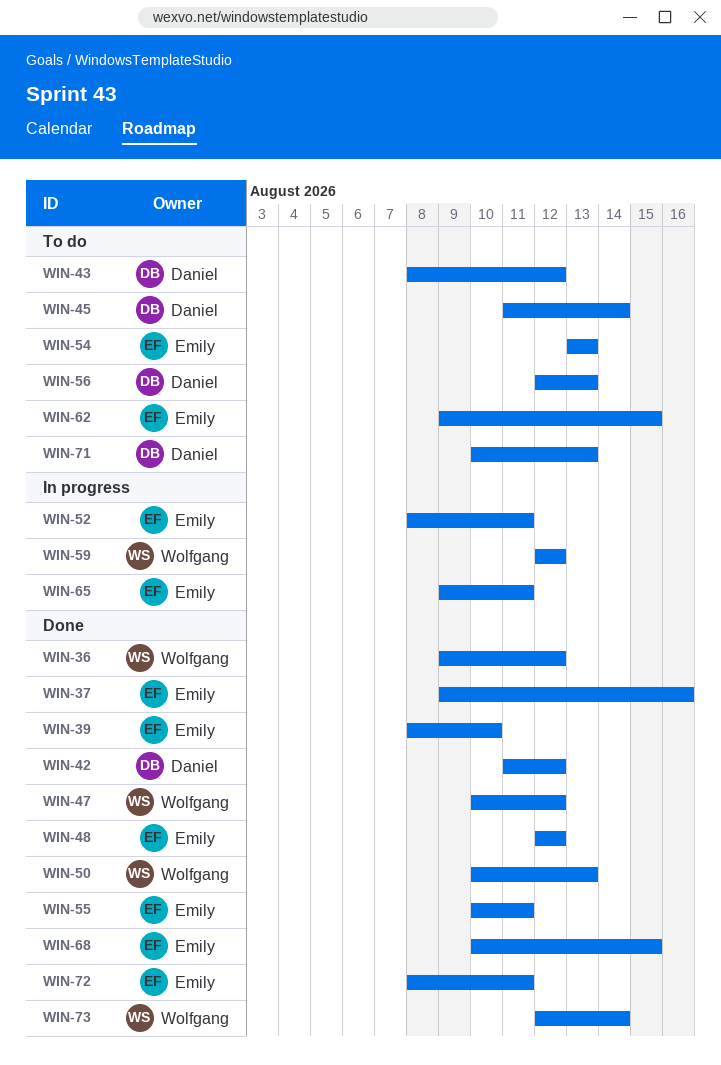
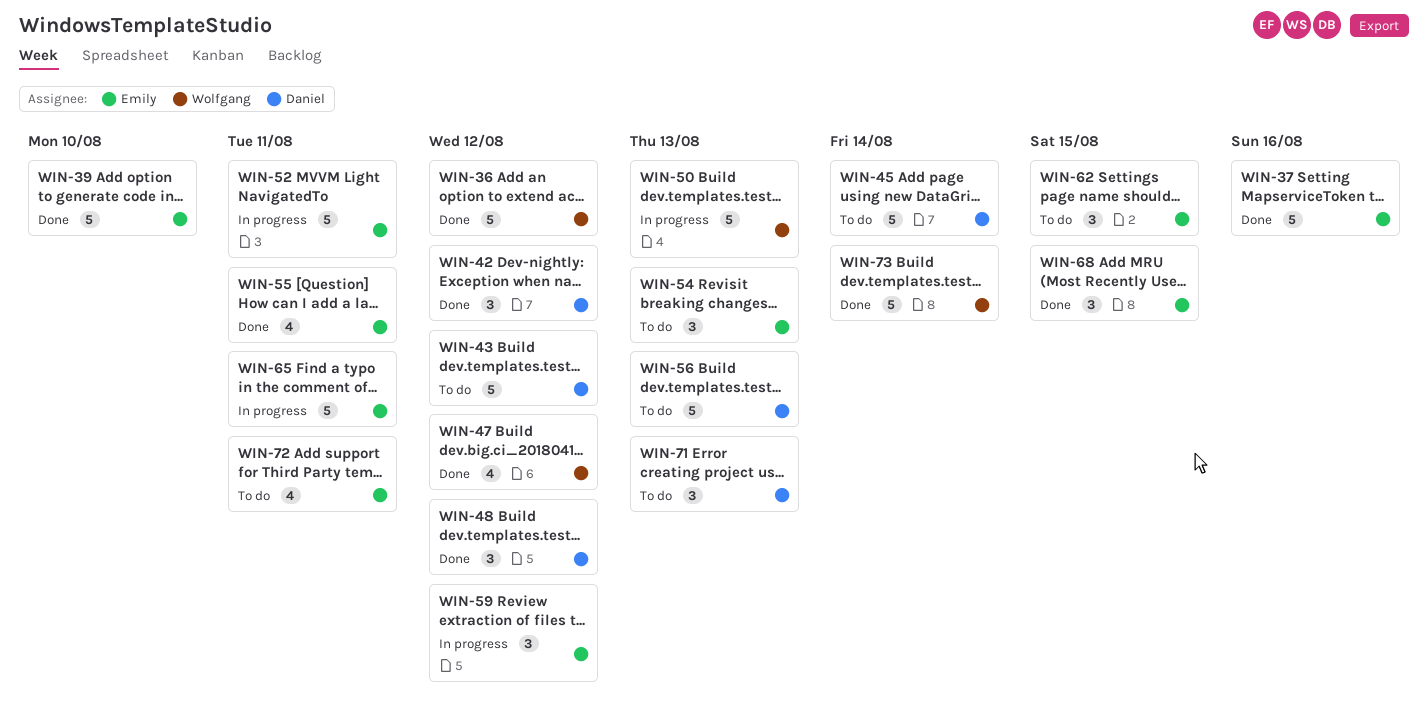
WIN-48, owner: Emily -> Daniel
WIN-50, status: Done -> In progress
WIN-59, owner: Wolfgang -> Emily
WIN-72, status: Done -> To do

